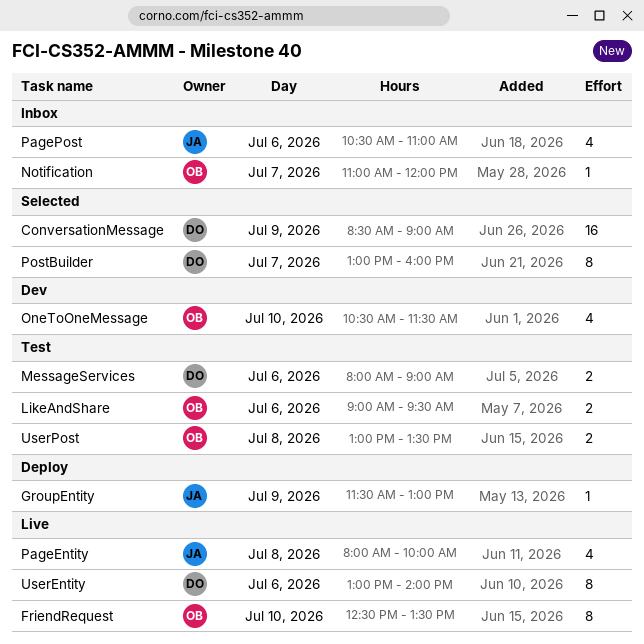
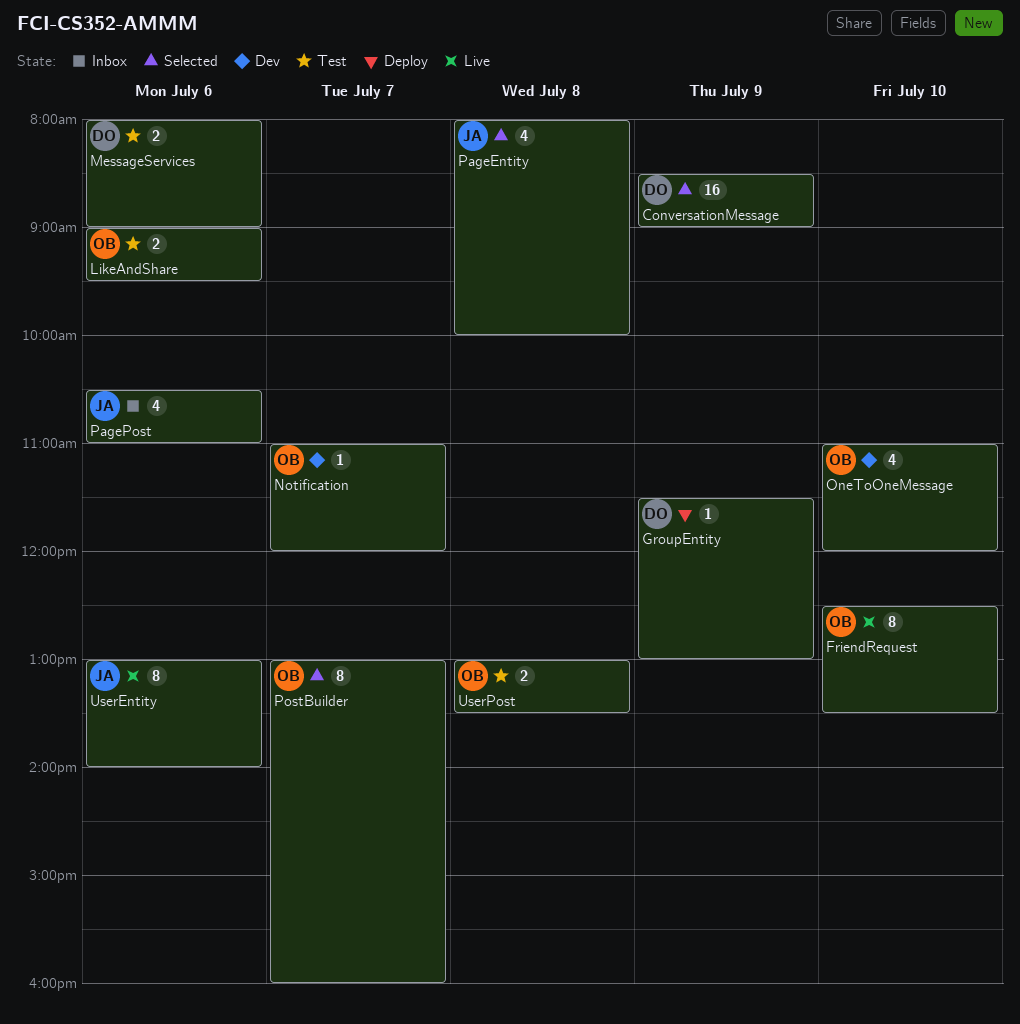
GroupEntity, owner: JA -> DO
Notification, status: Inbox -> Dev
OneToOneMessage, begins: 10:30 -> 11:00
OneToOneMessage, ends: 11:30 -> 12:00
PageEntity, status: Live -> Selected
PostBuilder, owner: DO -> OB
UserEntity, owner: DO -> JA

